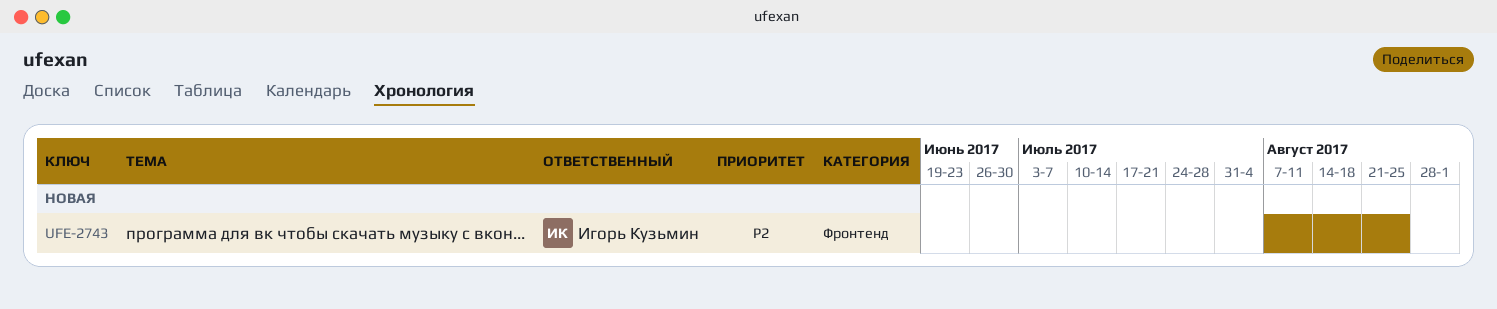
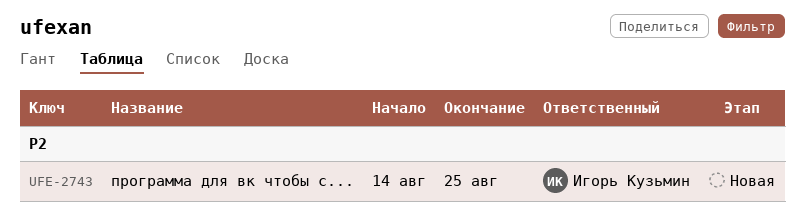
UFE-2743, start: Aug 7 -> Aug 14

